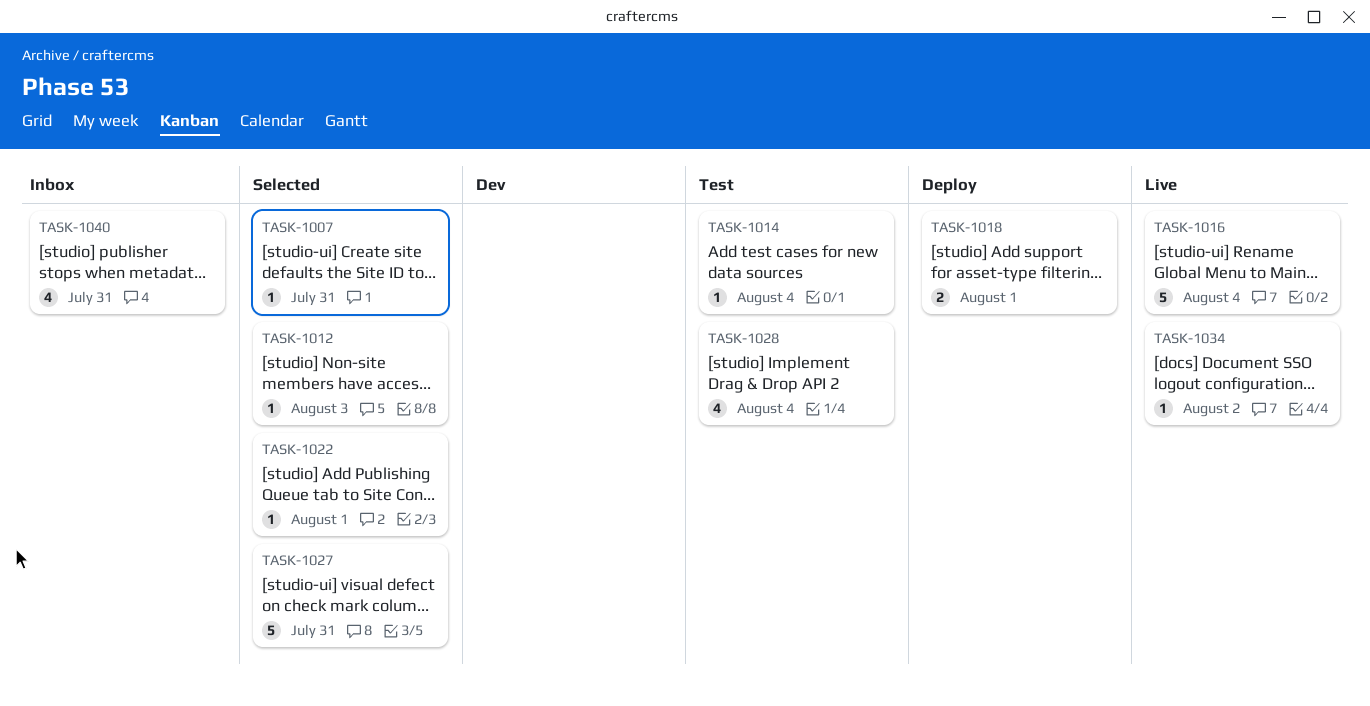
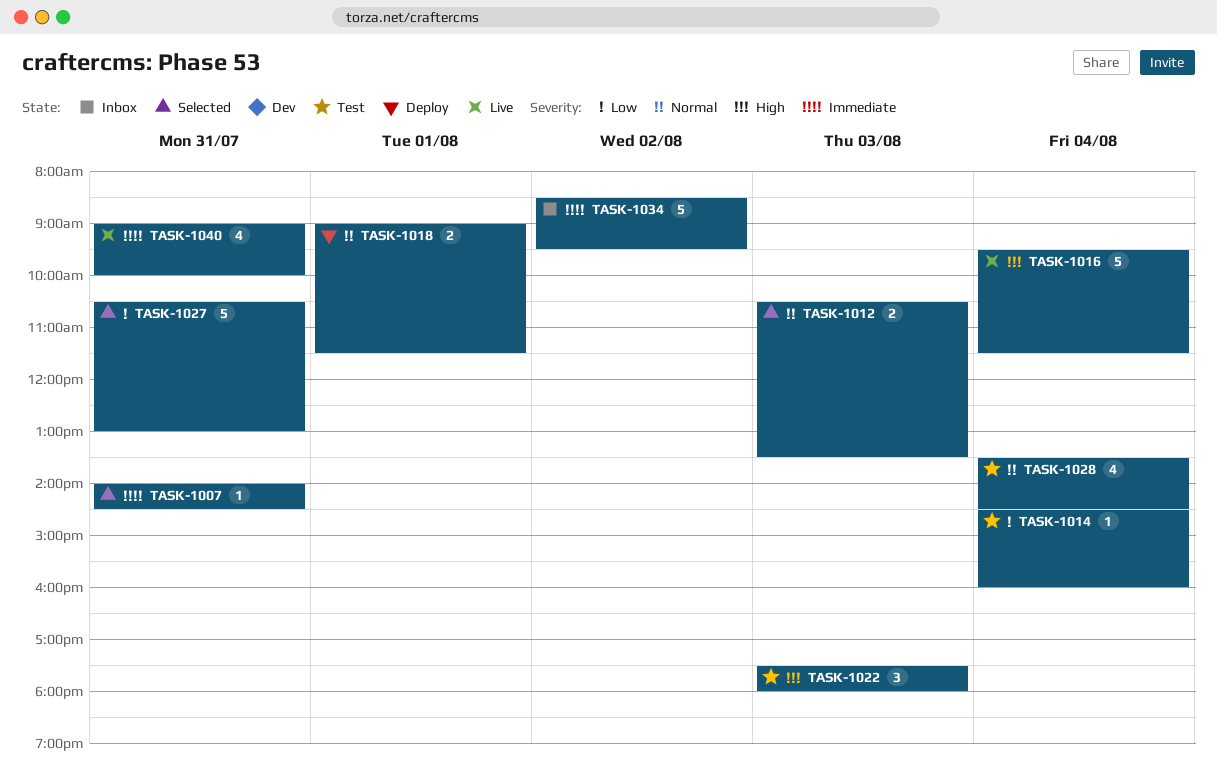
TASK-1012, estimate: 1 -> 2
TASK-1022, status: Selected -> Test
TASK-1022, estimate: 1 -> 3
TASK-1022, day: Aug 1 -> Aug 3
TASK-1034, status: Live -> Inbox
TASK-1034, estimate: 1 -> 5
TASK-1040, status: Inbox -> Live

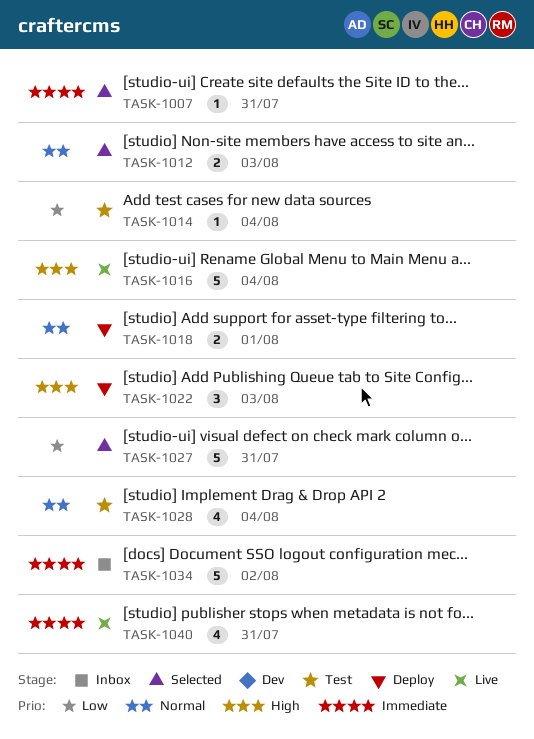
TASK-1022, status: Test -> Deploy

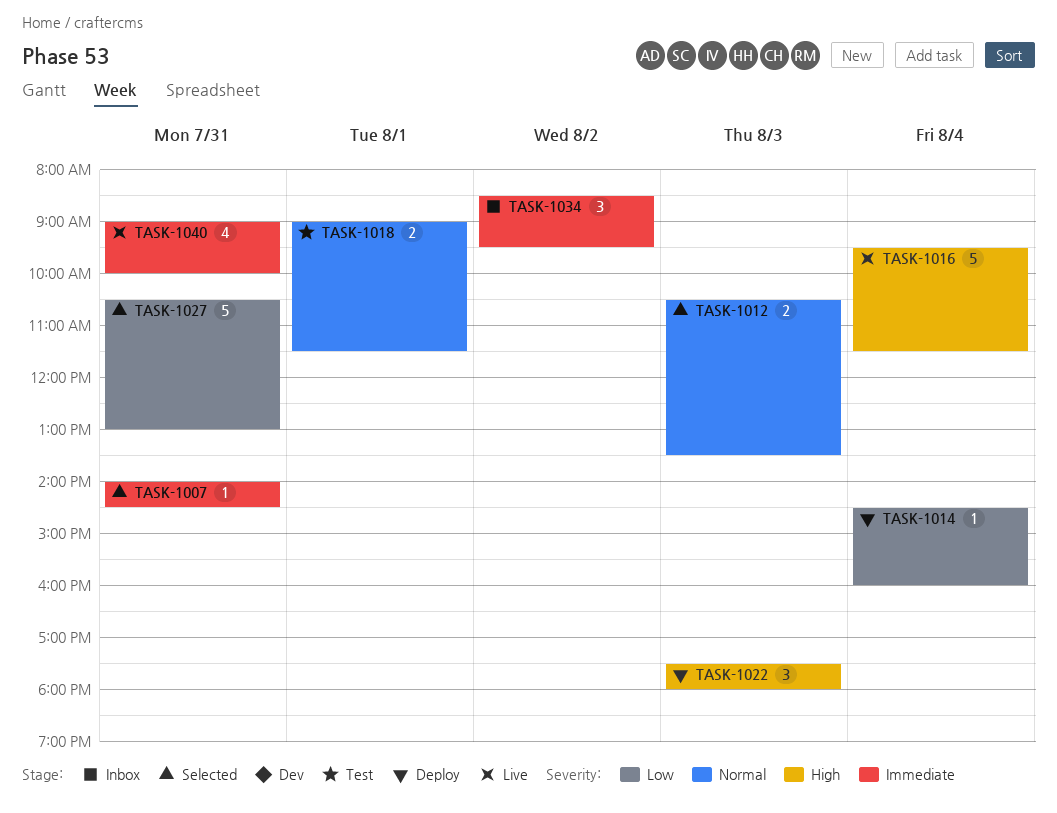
TASK-1014, status: Test -> Deploy
TASK-1018, status: Deploy -> Test
TASK-1028: present -> none
TASK-1034, estimate: 5 -> 3

